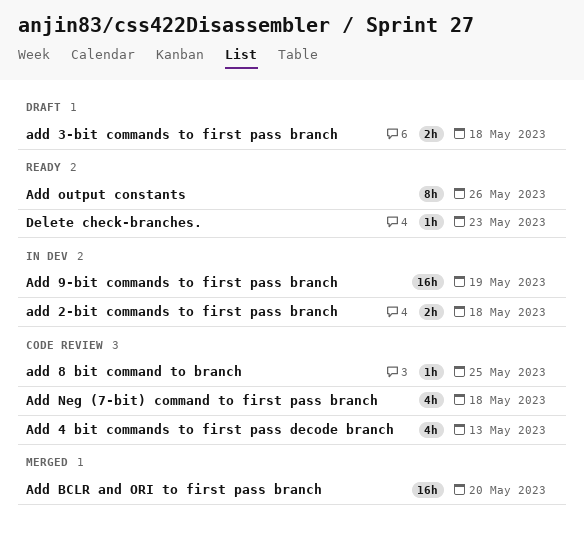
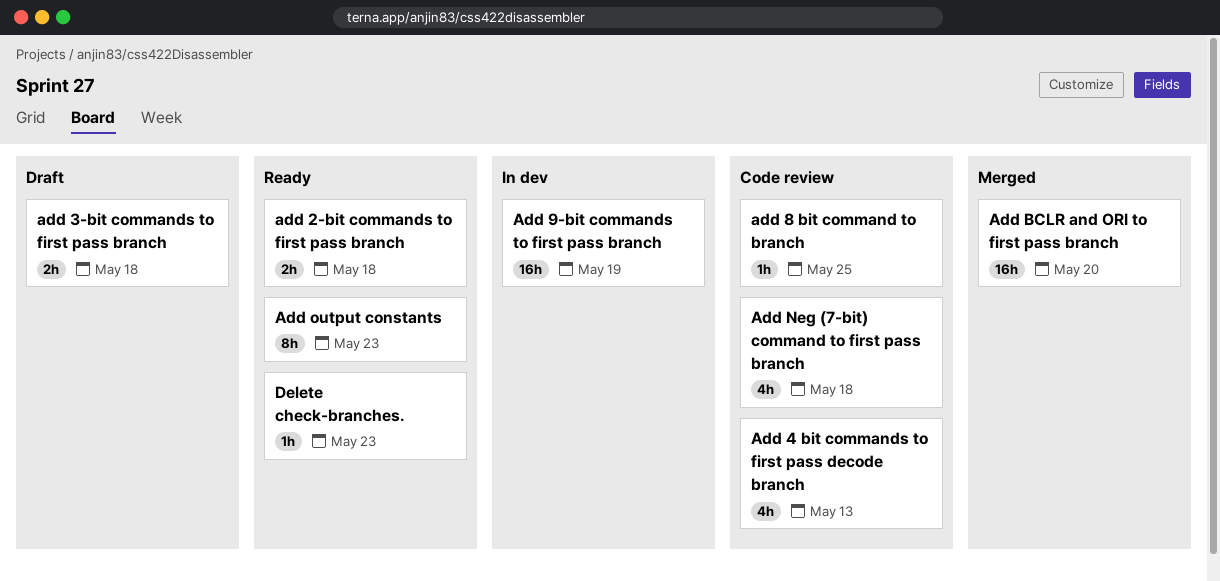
add 2-bit commands to first pass branch, status: In dev -> Ready
Add output constants, due: May 26 -> May 23

